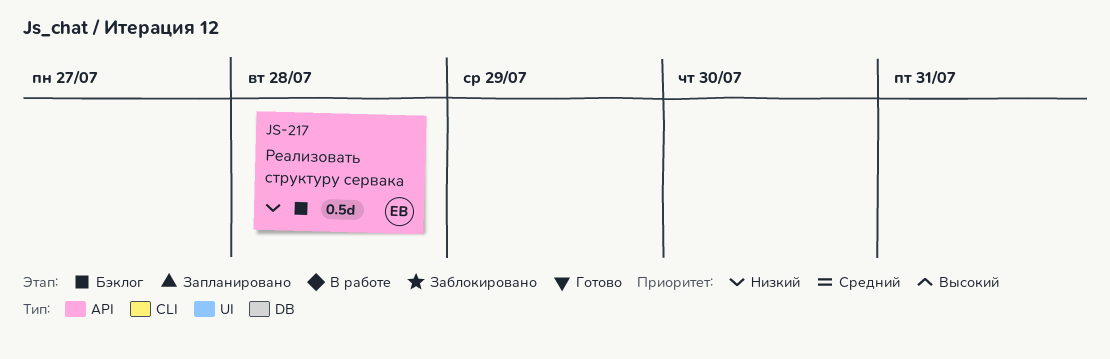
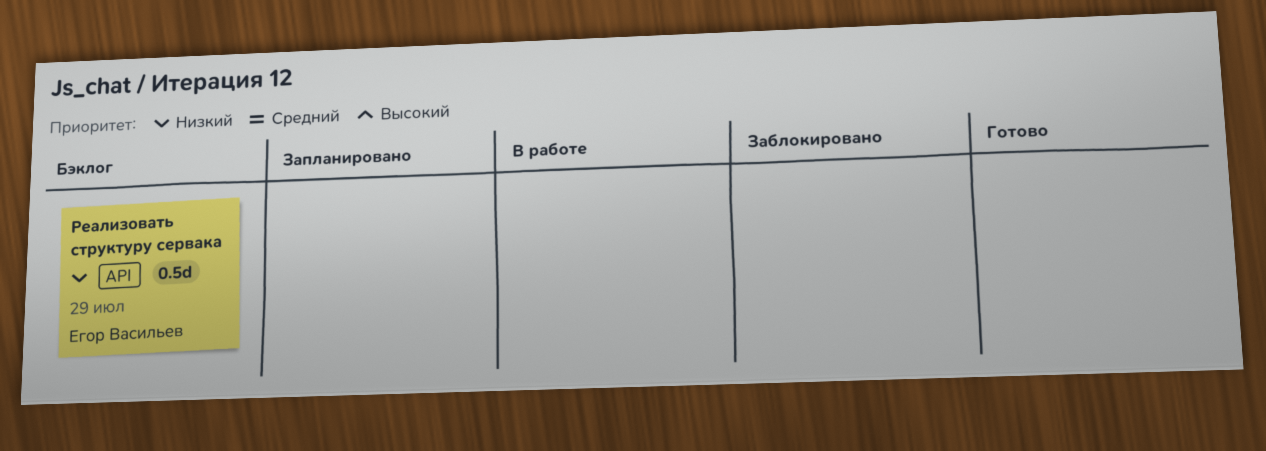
Реализовать структуру сервака, due: Jul 28 -> Jul 29

